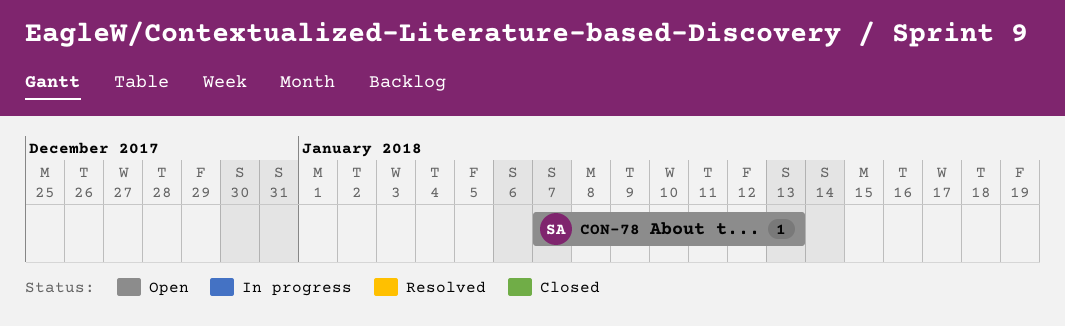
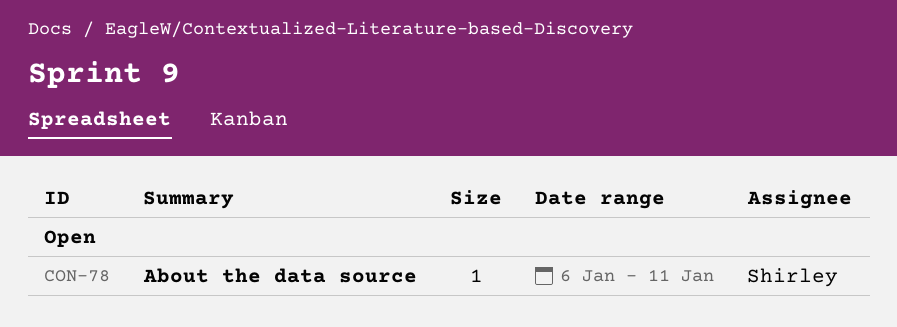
CON-78, start: Jan 7 -> Jan 6
CON-78, due: Jan 13 -> Jan 11

